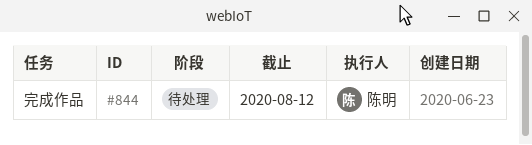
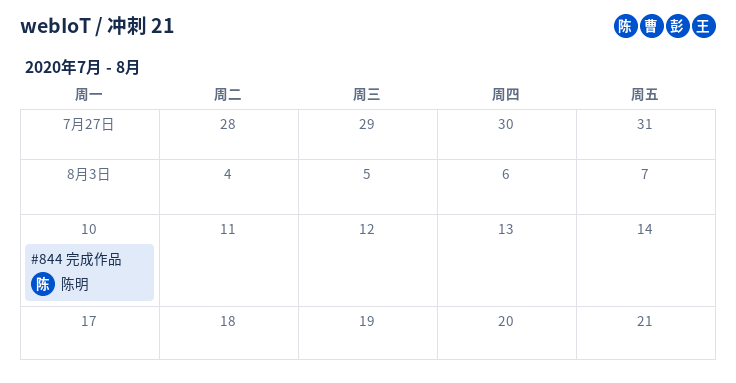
#844, due: Aug 12 -> Aug 10

